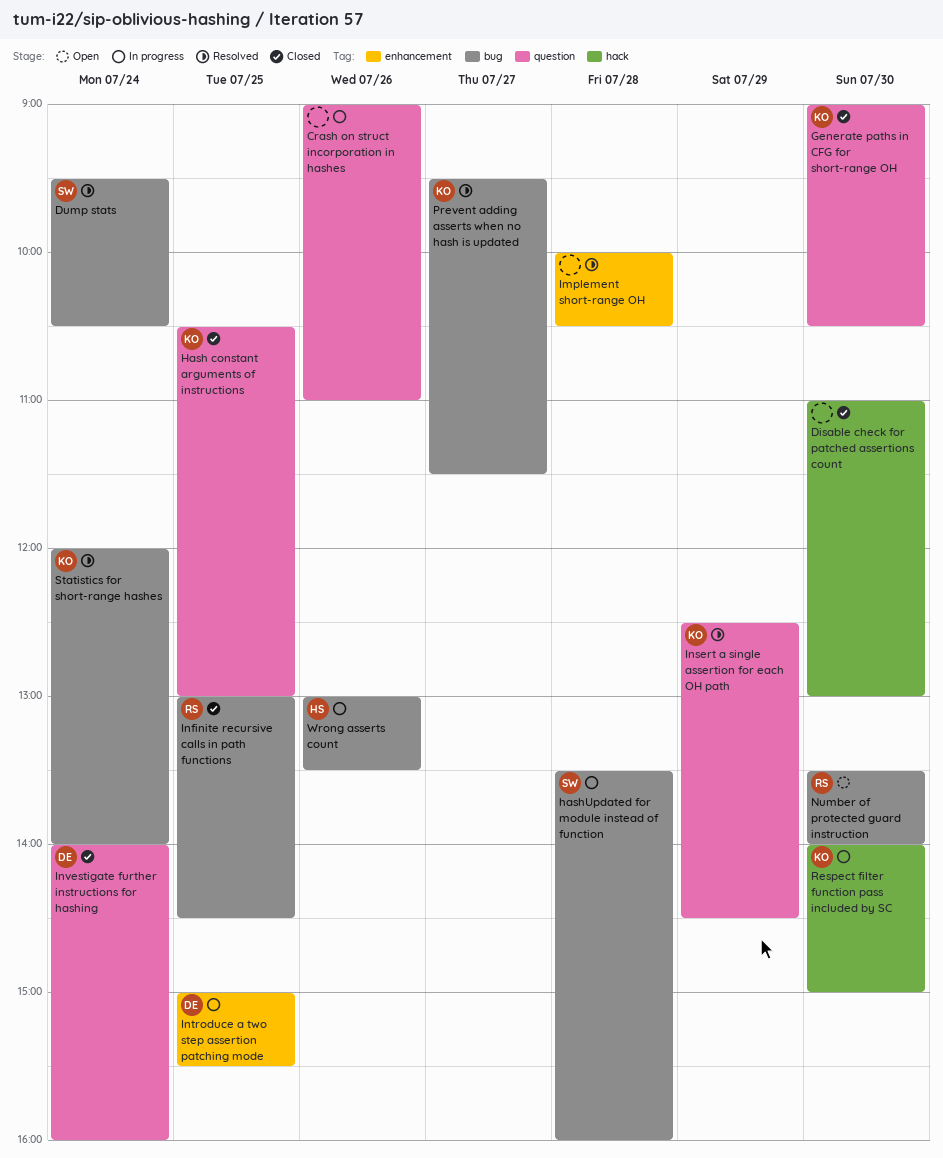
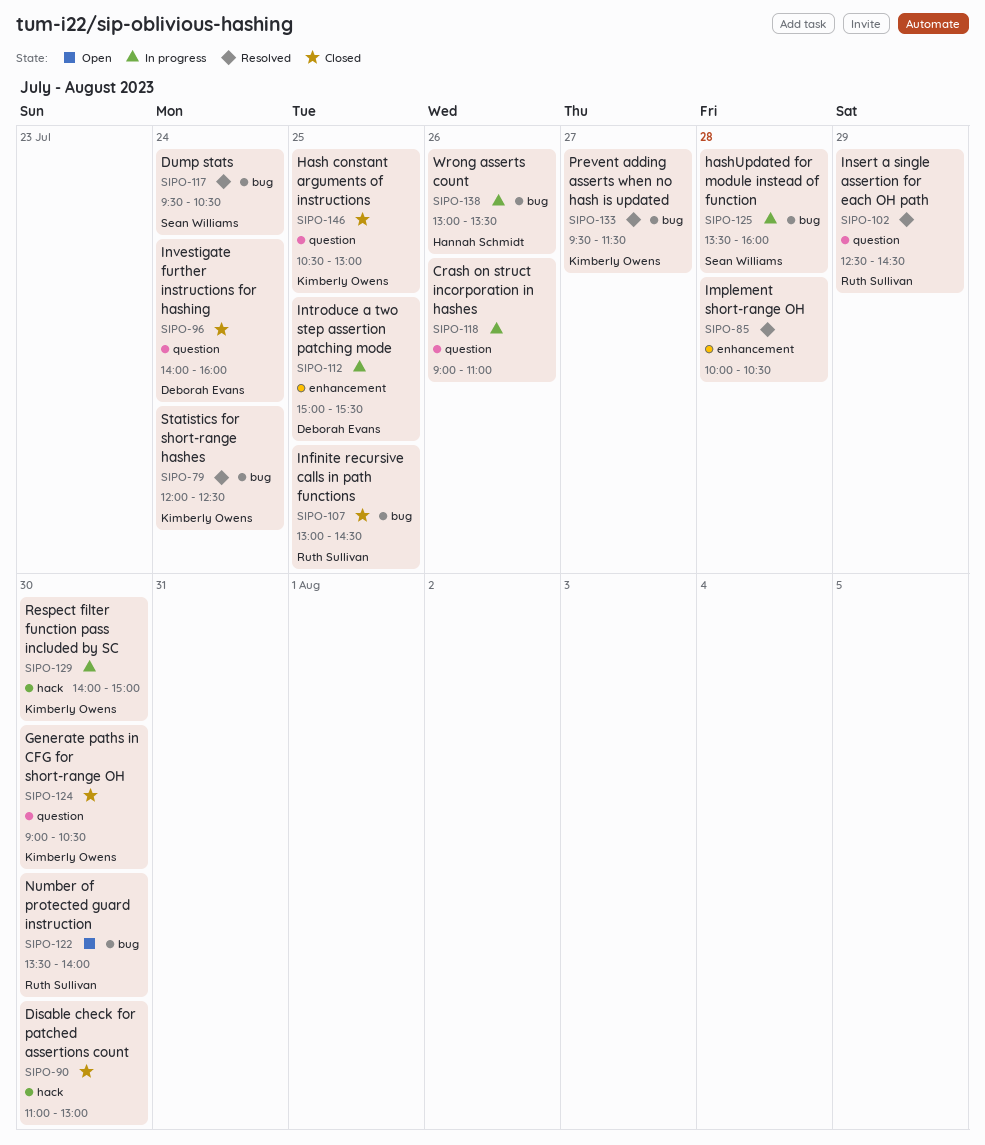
Insert a single assertion for each OH path, owner: Kimberly Owens -> Ruth Sullivan
Statistics for short-range hashes, ends: 14:00 -> 12:30

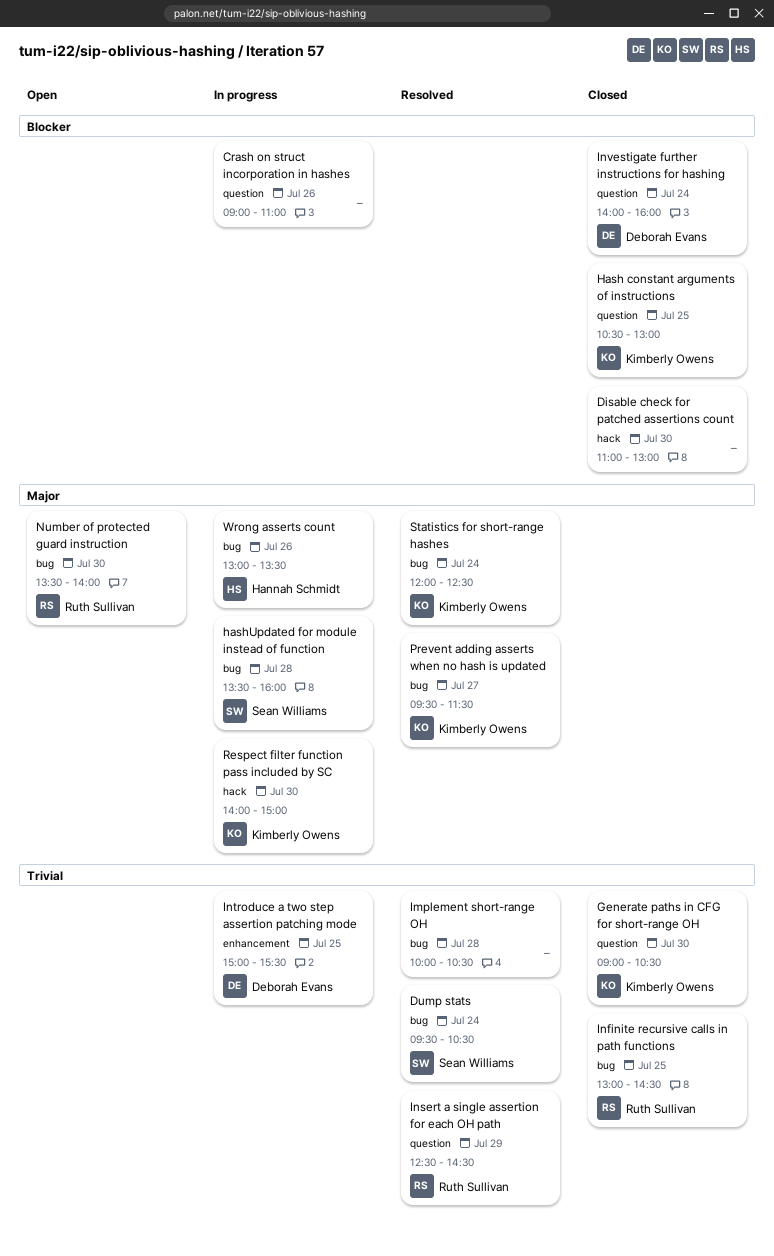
Implement short-range OH, label: enhancement -> bug

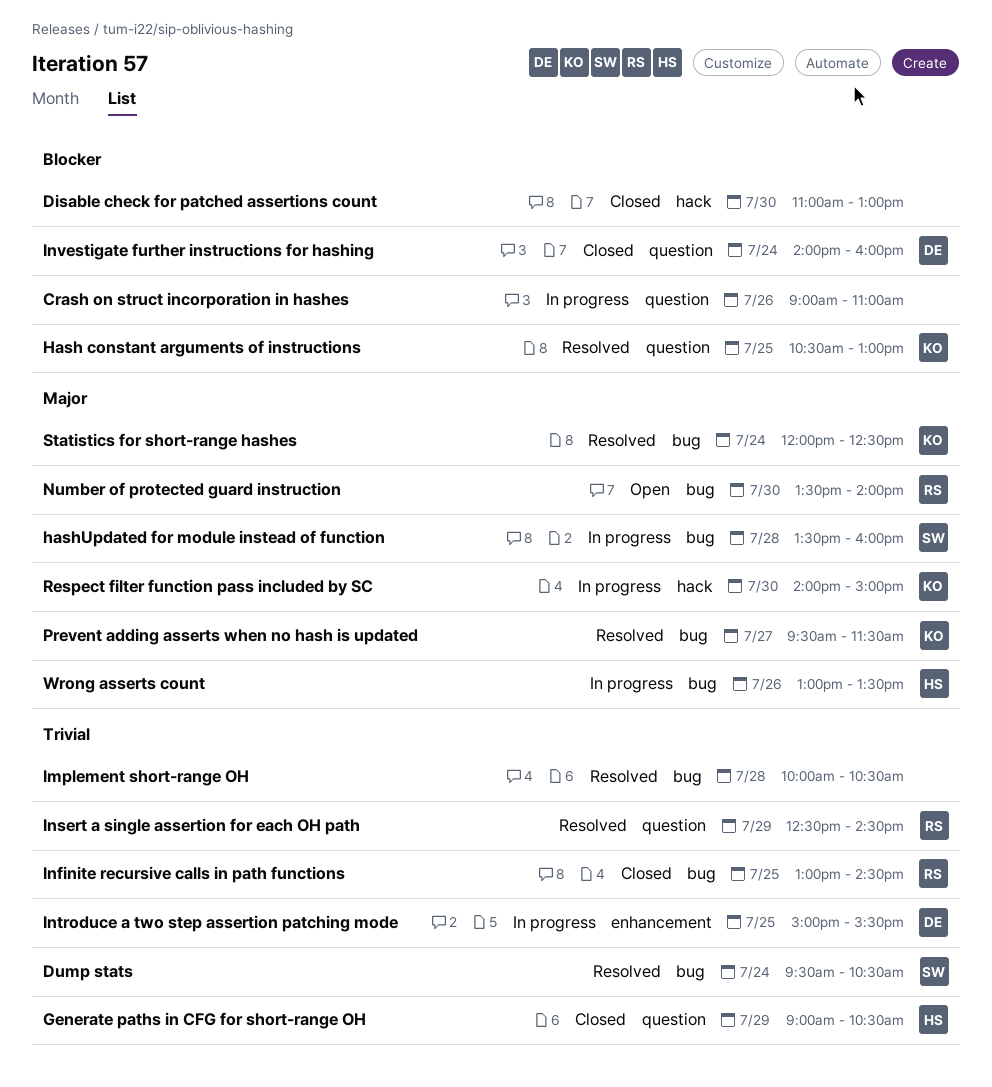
Generate paths in CFG for short-range OH, owner: Kimberly Owens -> Hannah Schmidt
Generate paths in CFG for short-range OH, day: Jul 30 -> Jul 29
Hash constant arguments of instructions, status: Closed -> Resolved

